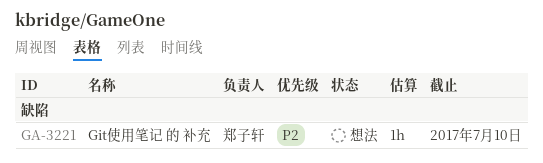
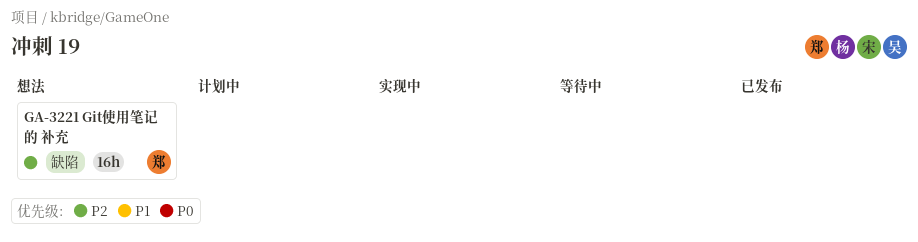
GA-3221, estimate: 1h -> 16h

